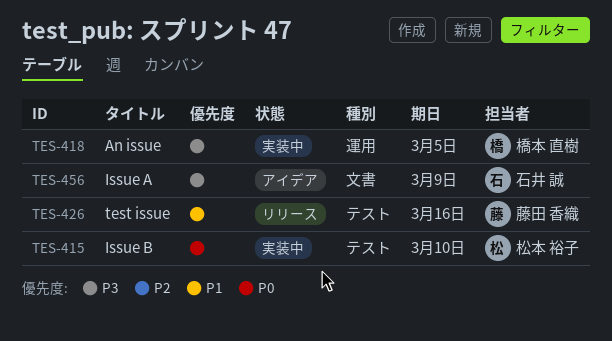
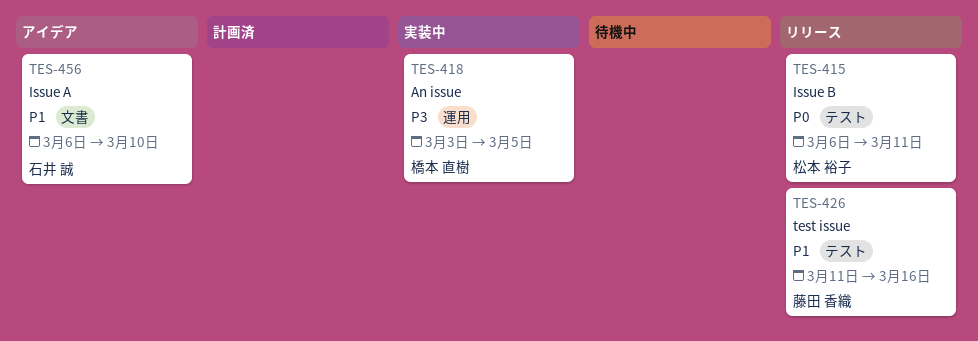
TES-415, status: 実装中 -> リリース
TES-415, due: Mar 10 -> Mar 11
TES-456, priority: P3 -> P1
TES-456, due: Mar 9 -> Mar 10

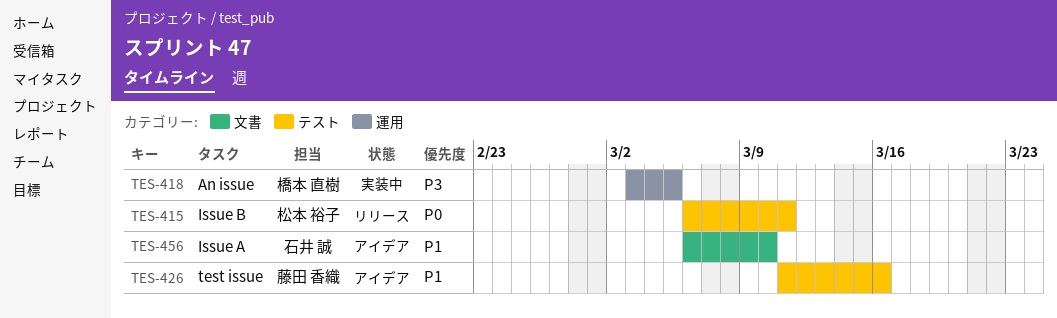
TES-426, status: リリース -> アイデア

